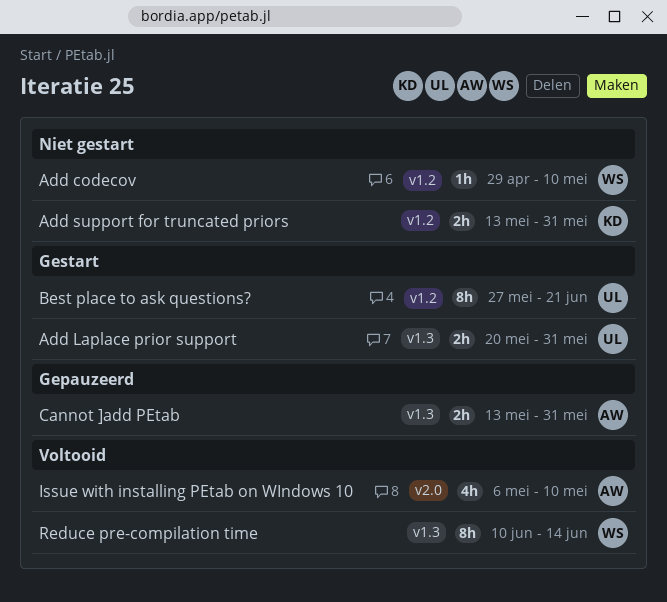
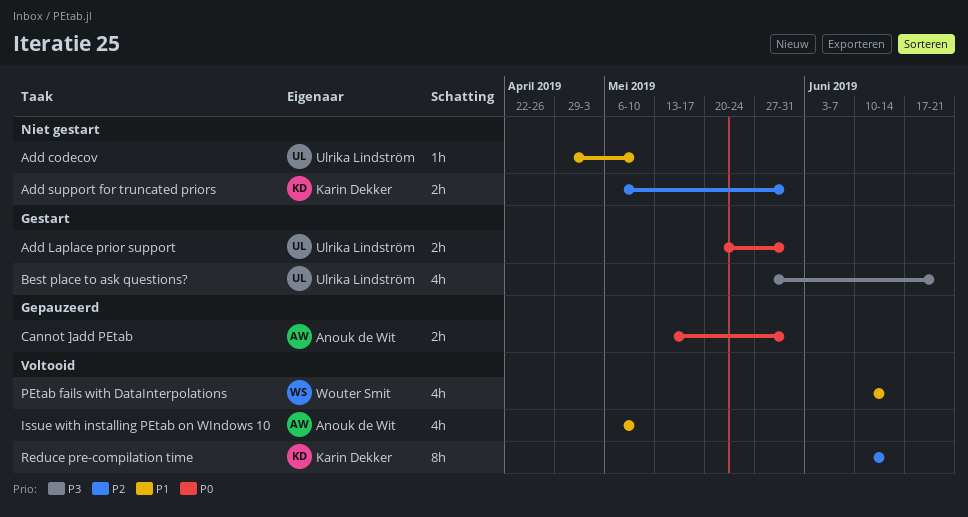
Add codecov, owner: Wouter Smit -> Ulrika Lindström
Add support for truncated priors, start: May 13 -> May 6
Best place to ask questions?, estimate: 8h -> 4h
PEtab fails with DataInterpolations: none -> present
Reduce pre-compilation time, owner: Wouter Smit -> Karin Dekker

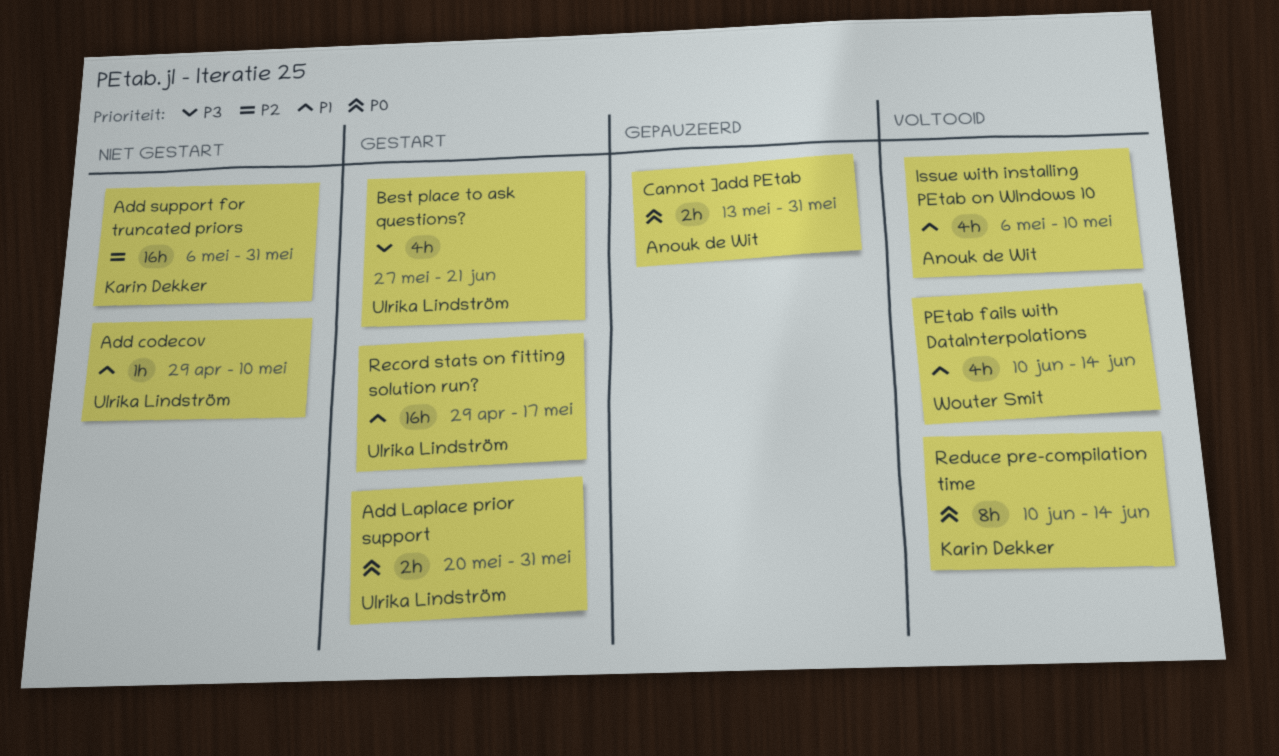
Add support for truncated priors, estimate: 2h -> 16h
Record stats on fitting solution run?: none -> present
Reduce pre-compilation time, priority: P2 -> P0

